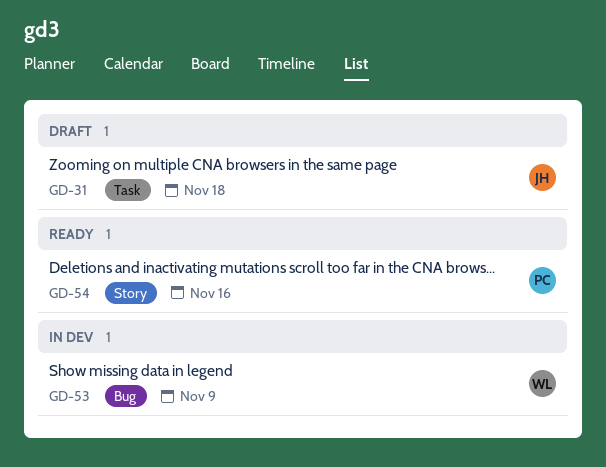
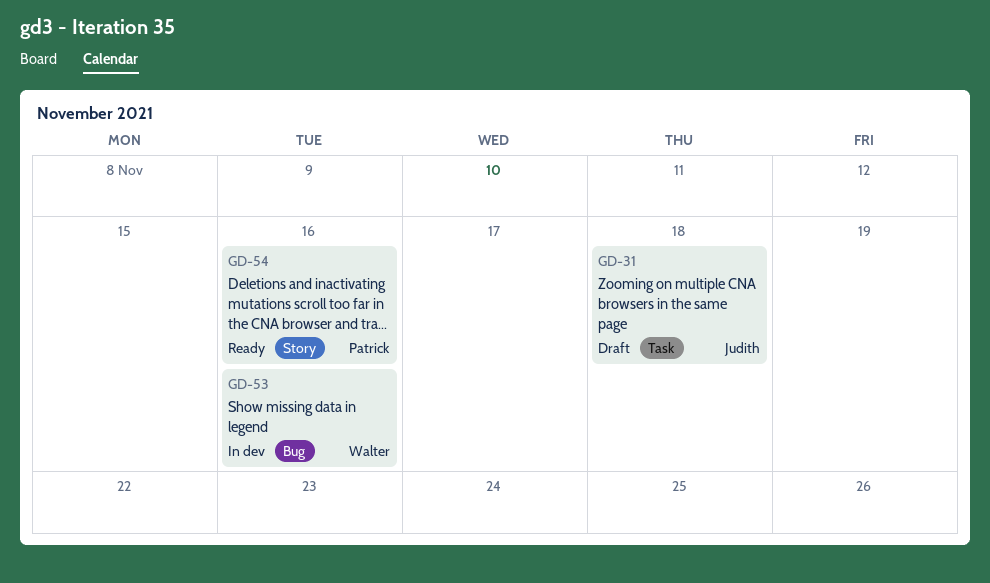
GD-53, due: Nov 9 -> Nov 16

